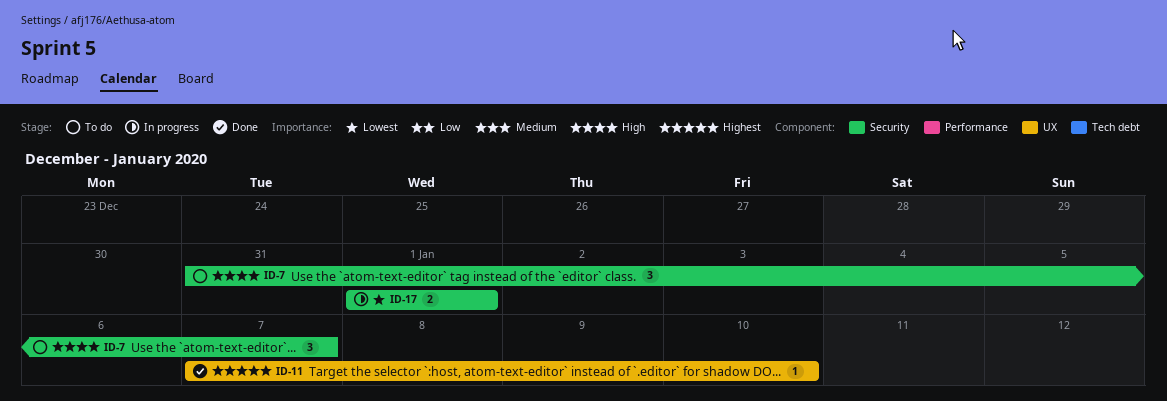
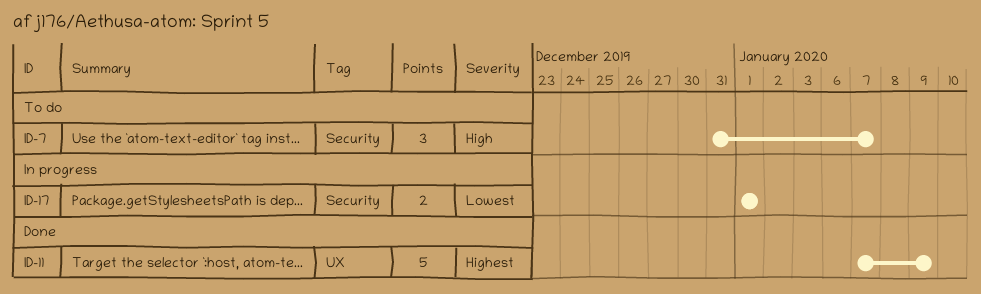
ID-11, estimate: 1 -> 5
ID-11, due: Jan 10 -> Jan 9

